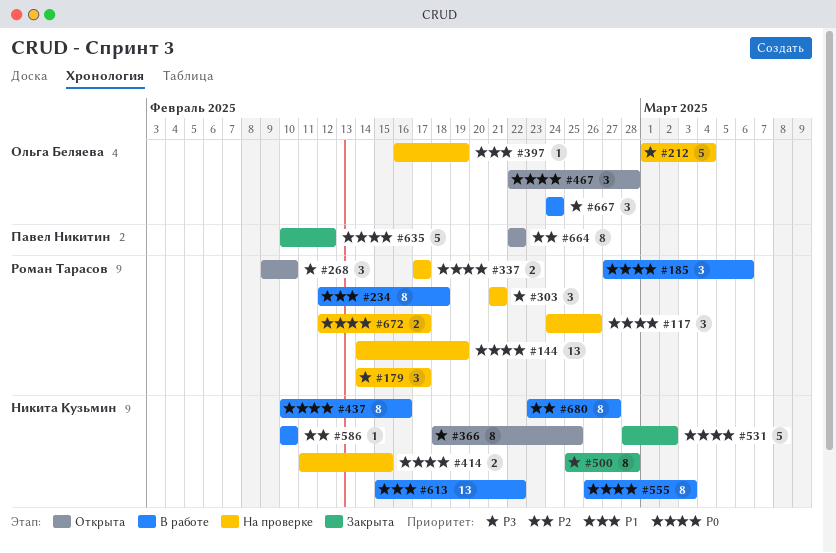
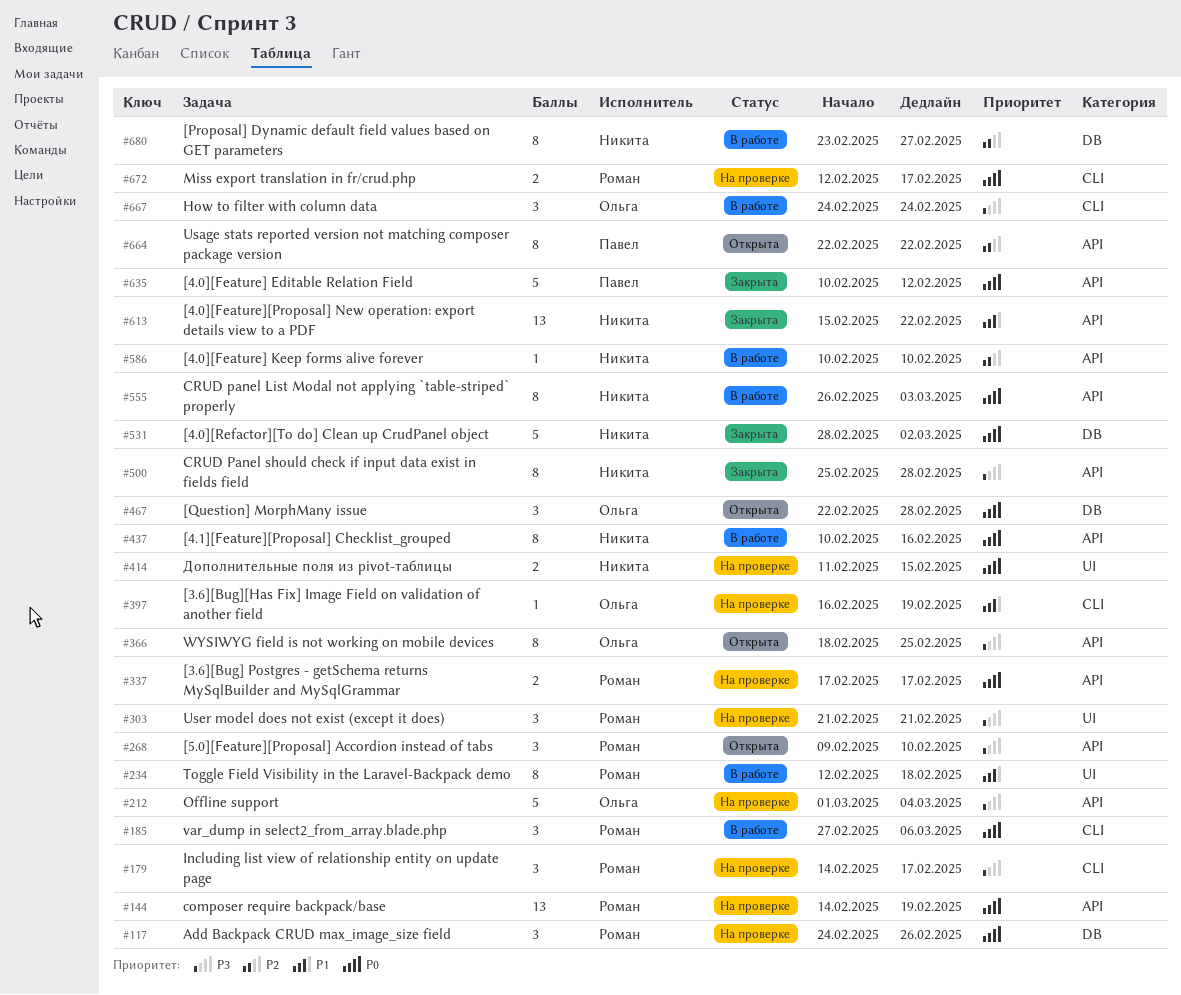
#366, owner: Никита Кузьмин -> Ольга Беляева
#613, status: В работе -> Закрыта

